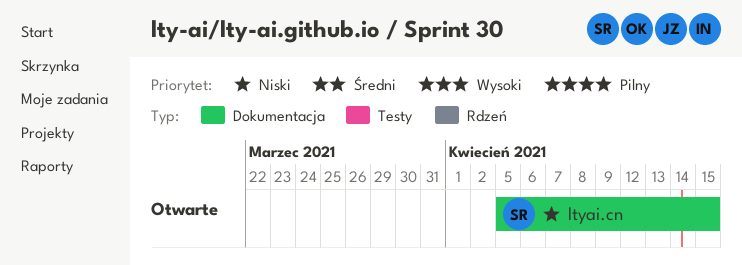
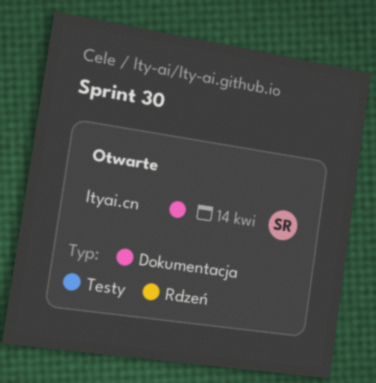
ltyai.cn, due: Apr 15 -> Apr 14

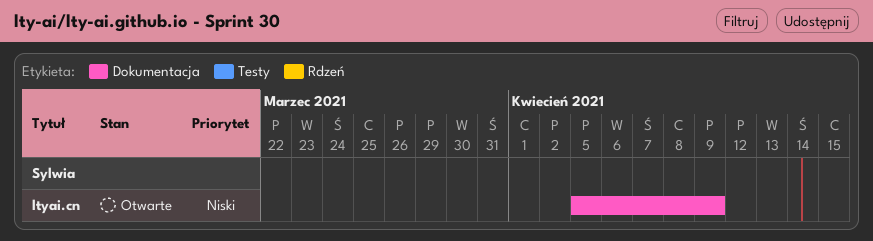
ltyai.cn, due: Apr 14 -> Apr 9

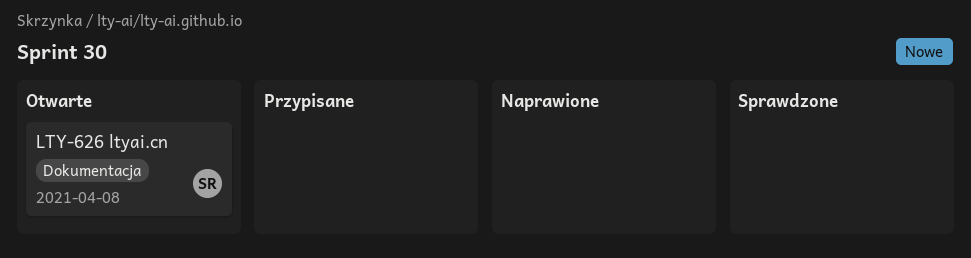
ltyai.cn, due: Apr 9 -> Apr 8

